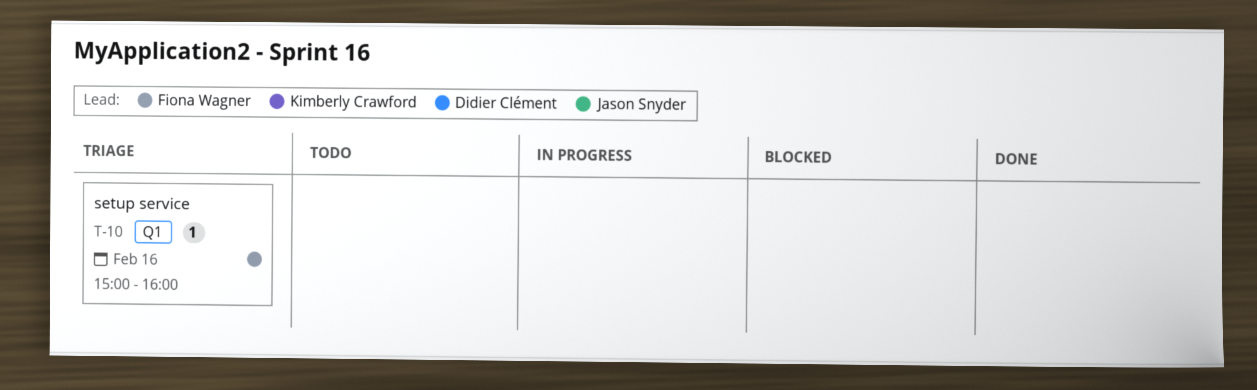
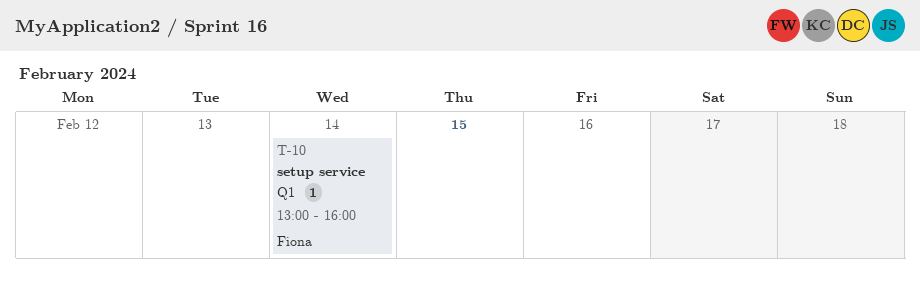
T-10, day: Feb 16 -> Feb 14
T-10, begins: 15:00 -> 13:00

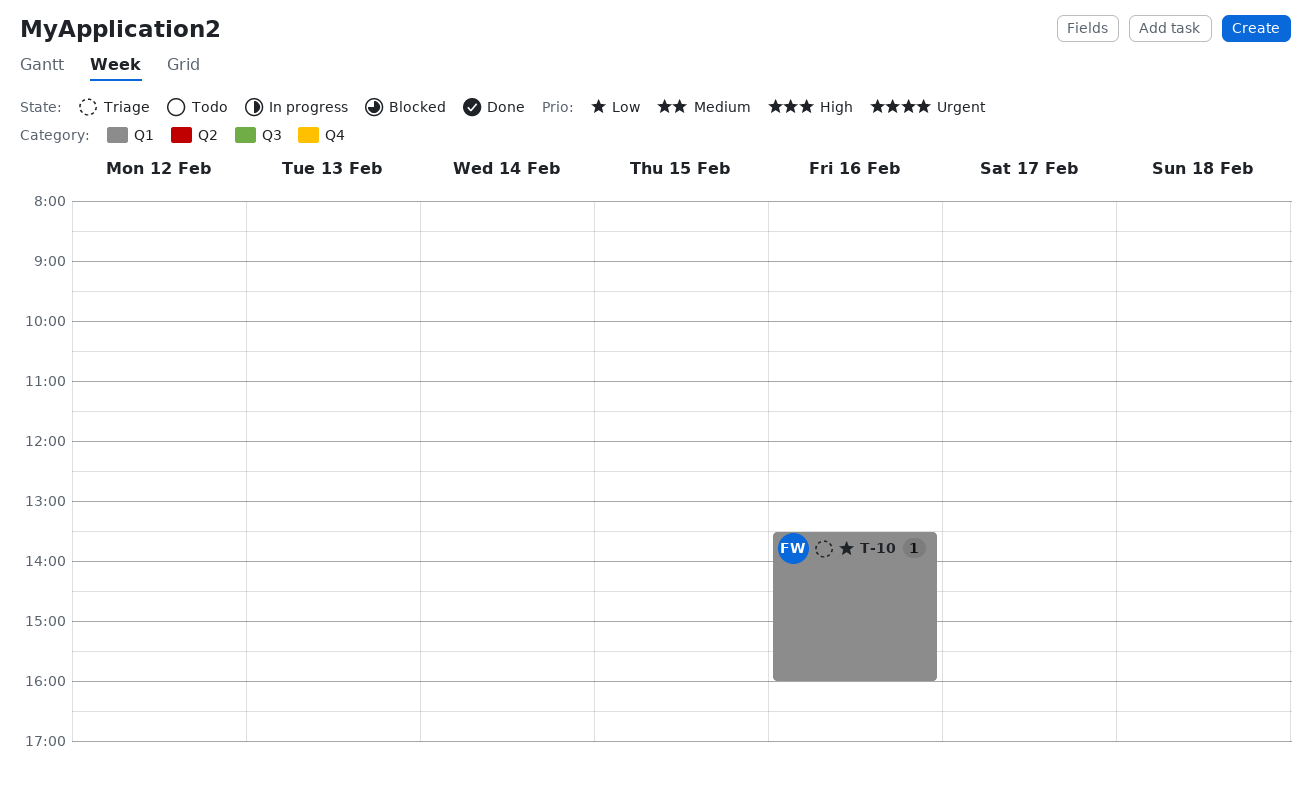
T-10, day: Feb 14 -> Feb 16
T-10, begins: 13:00 -> 13:30

